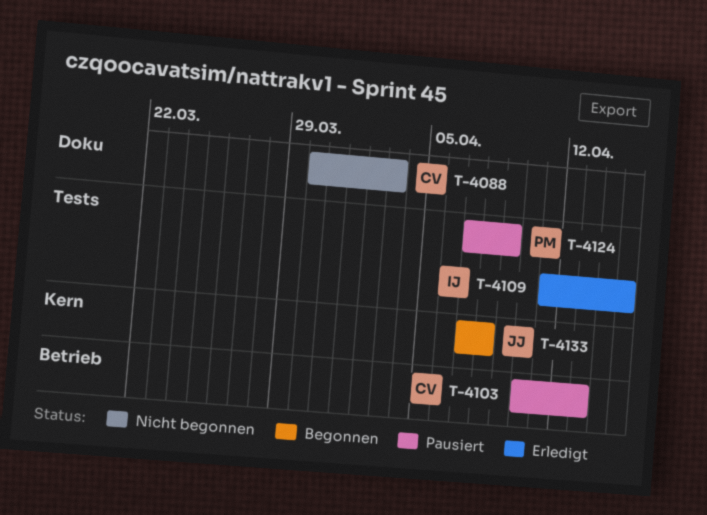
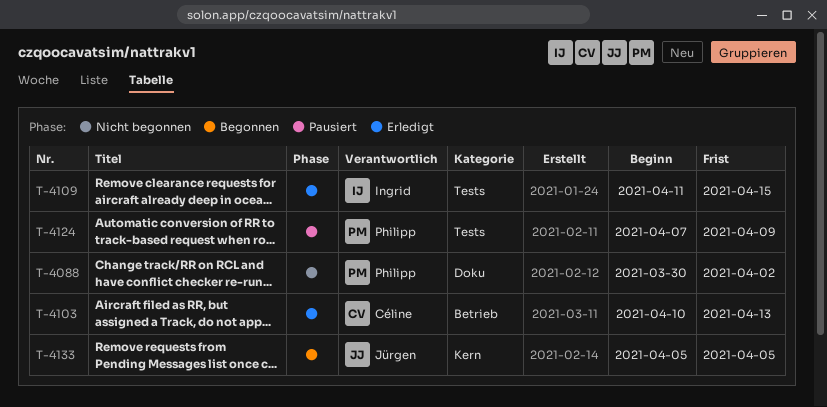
T-4088, owner: Céline -> Philipp
T-4088, due: Apr 3 -> Apr 2
T-4103, status: Pausiert -> Erledigt
T-4133, start: Apr 7 -> Apr 5
T-4133, due: Apr 8 -> Apr 5

